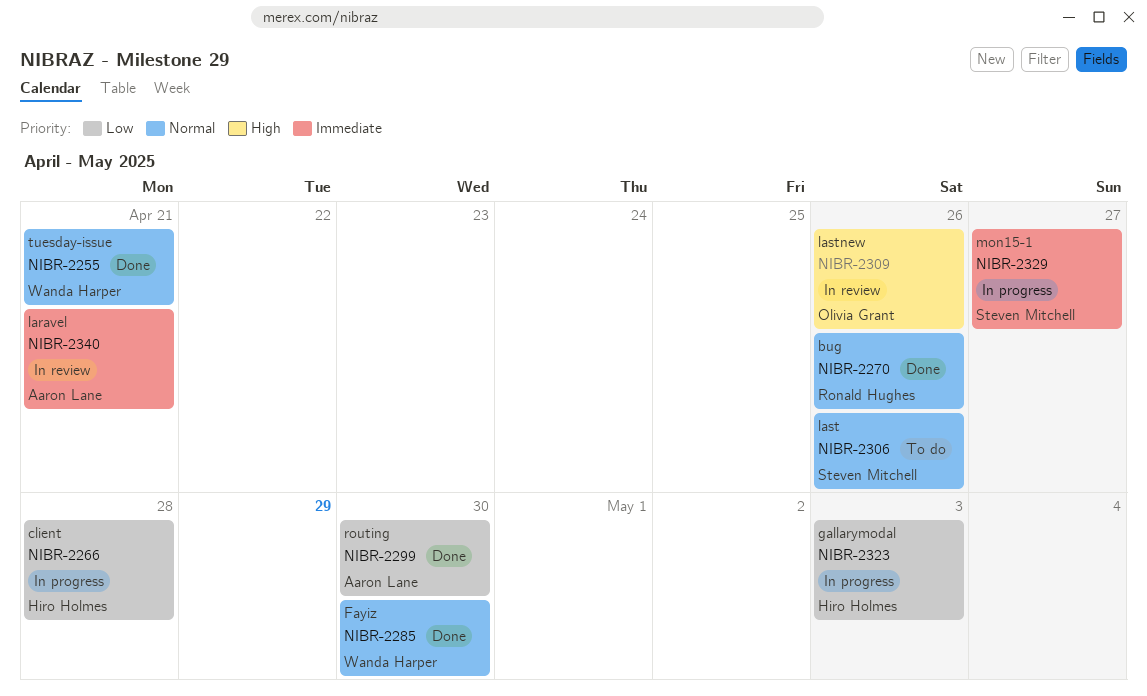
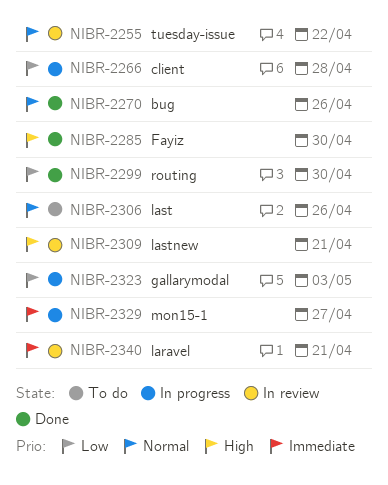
NIBR-2255, status: Done -> In review
NIBR-2255, due: Apr 21 -> Apr 22
NIBR-2285, priority: Normal -> High
NIBR-2309, due: Apr 26 -> Apr 21

